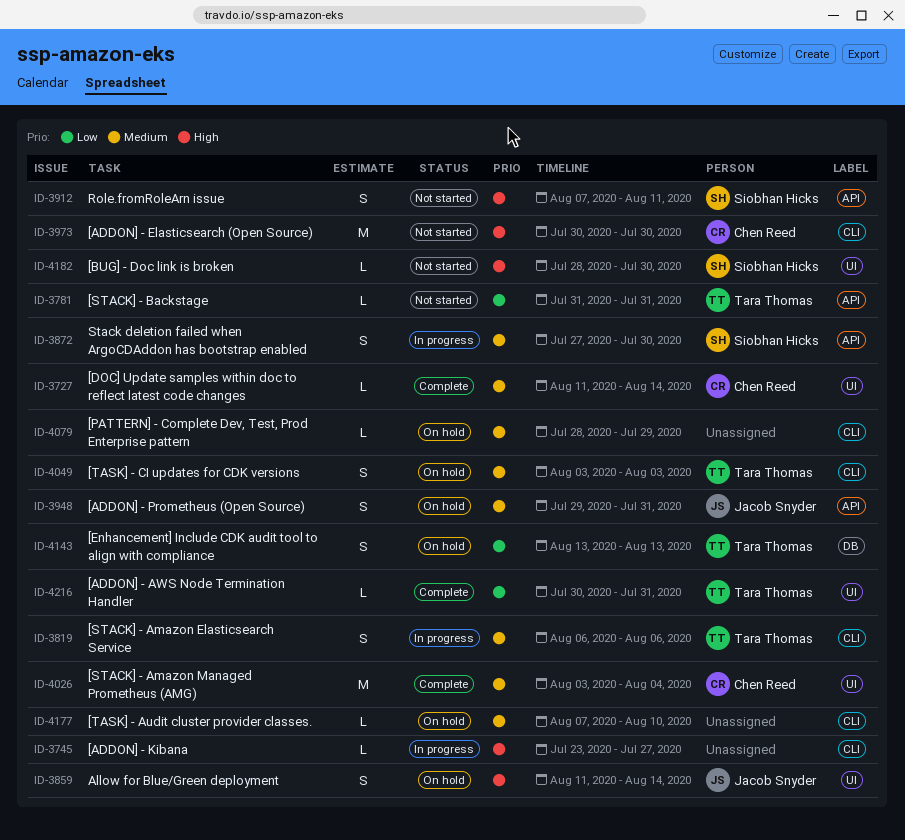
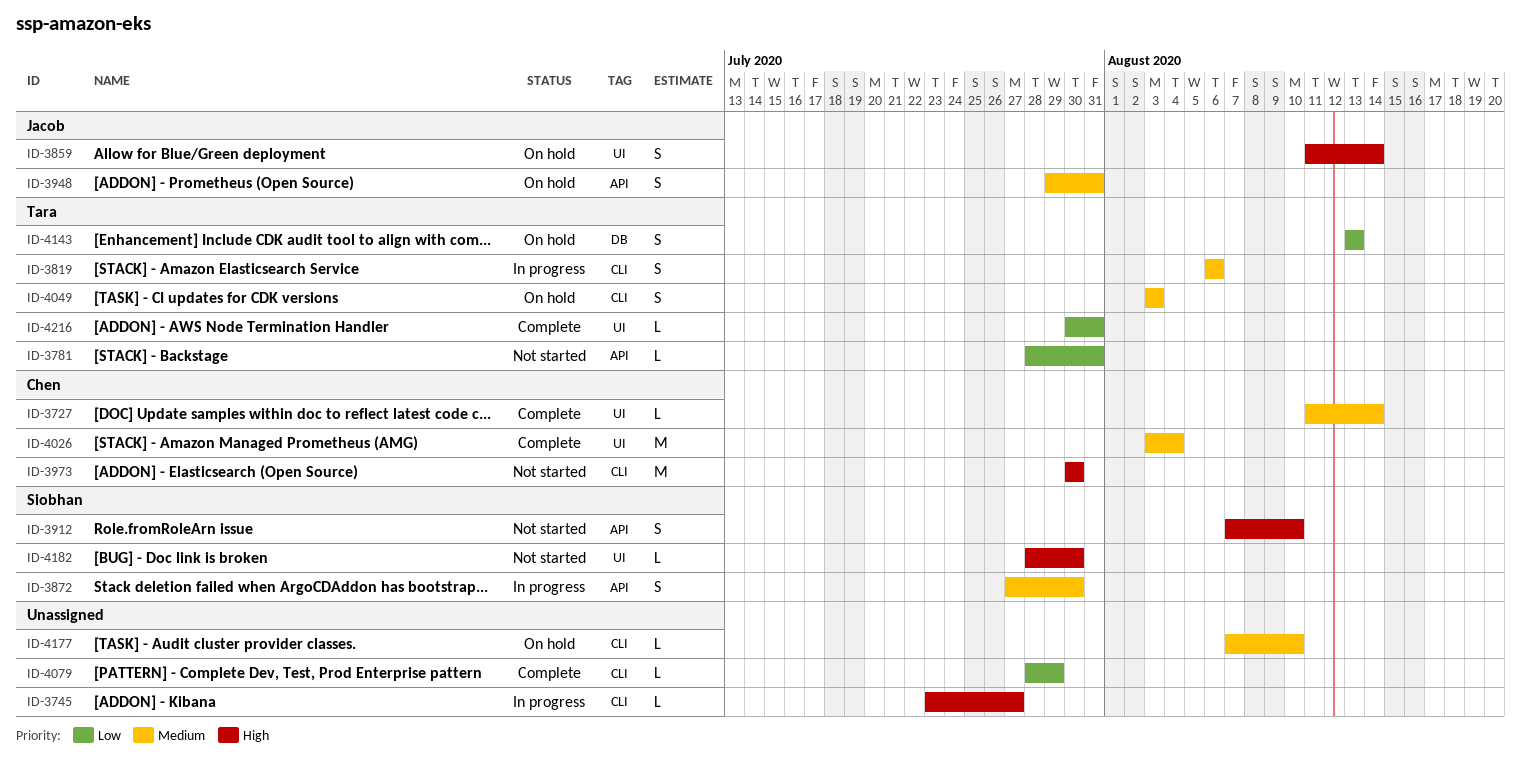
ID-3781, start: Jul 31 -> Jul 28
ID-3912, due: Aug 11 -> Aug 10
ID-4079, status: On hold -> Complete
ID-4079, priority: Medium -> Low

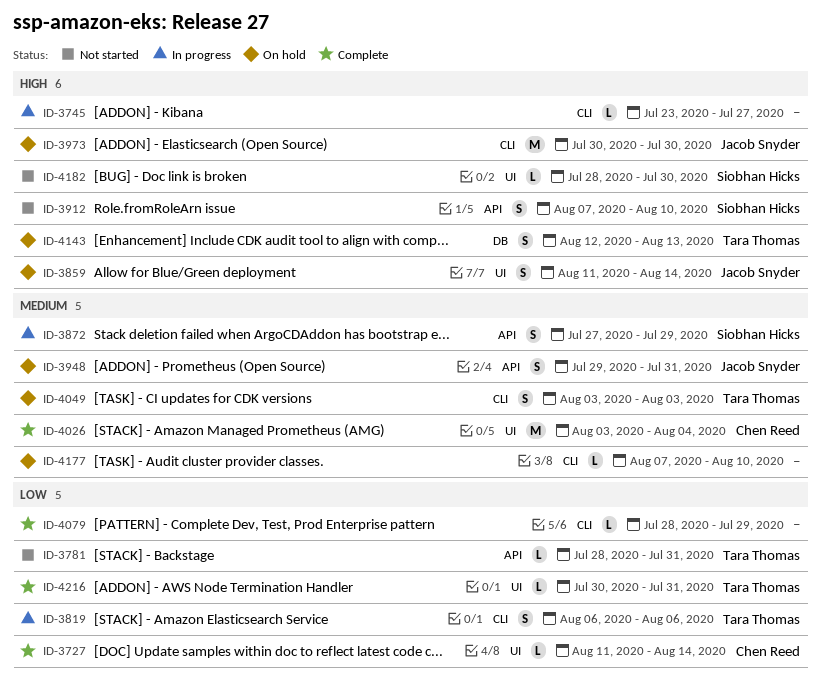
ID-3727, priority: Medium -> Low
ID-3819, priority: Medium -> Low
ID-3872, due: Jul 30 -> Jul 29
ID-3973, status: Not started -> On hold
ID-3973, owner: Chen Reed -> Jacob Snyder
ID-4143, priority: Low -> High
ID-4143, start: Aug 13 -> Aug 12

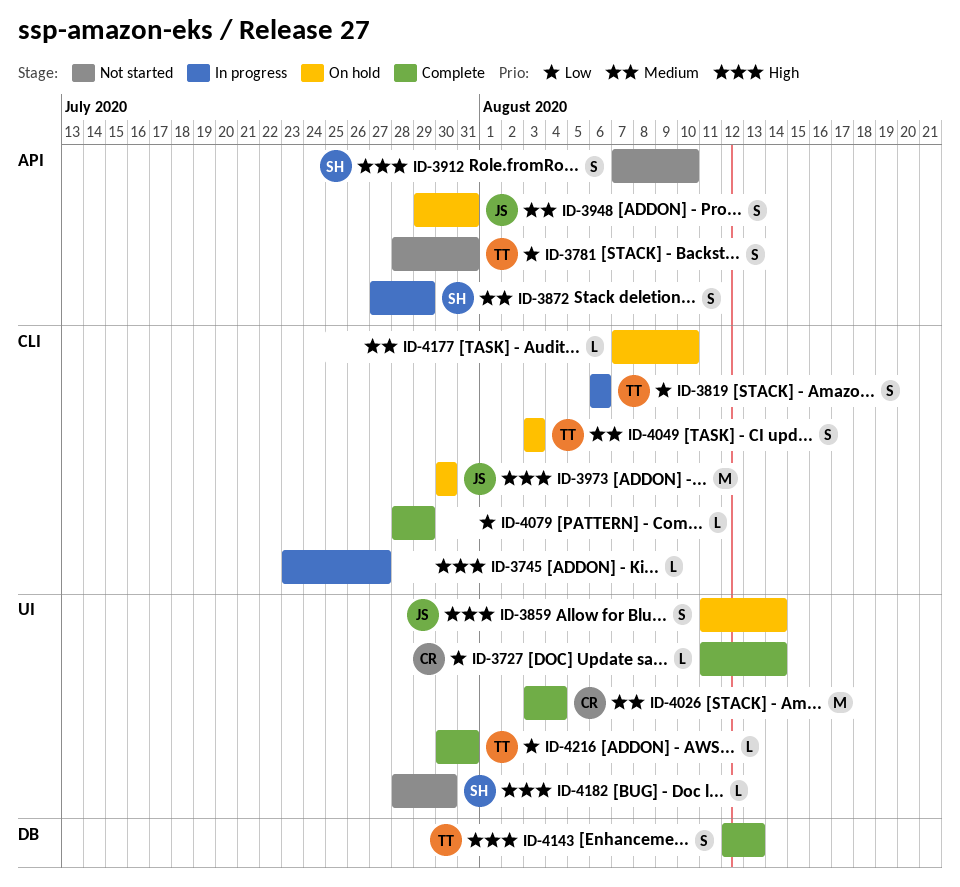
ID-3781, estimate: L -> S
ID-4143, status: On hold -> Complete

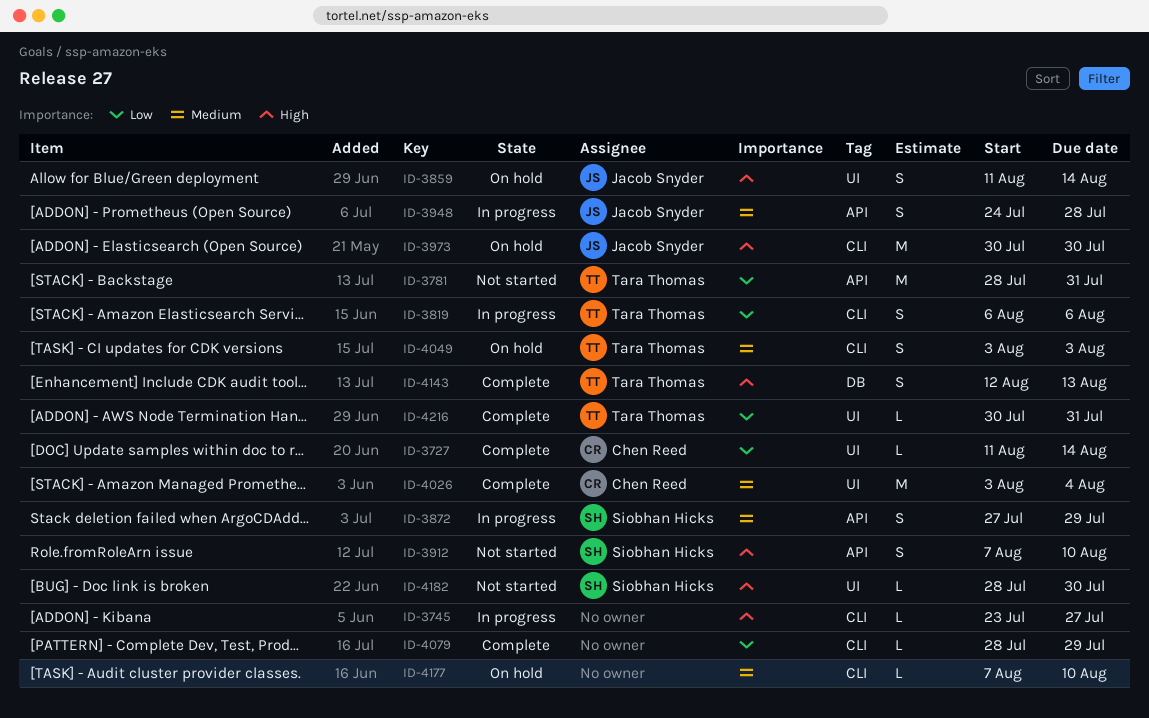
ID-3781, estimate: S -> M
ID-3948, status: On hold -> In progress
ID-3948, start: Jul 29 -> Jul 24
ID-3948, due: Jul 31 -> Jul 28

